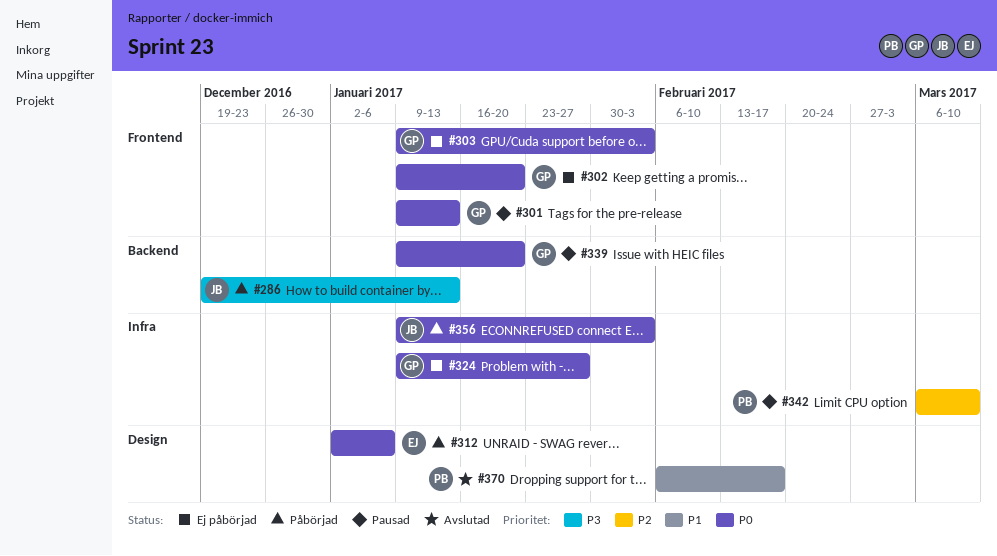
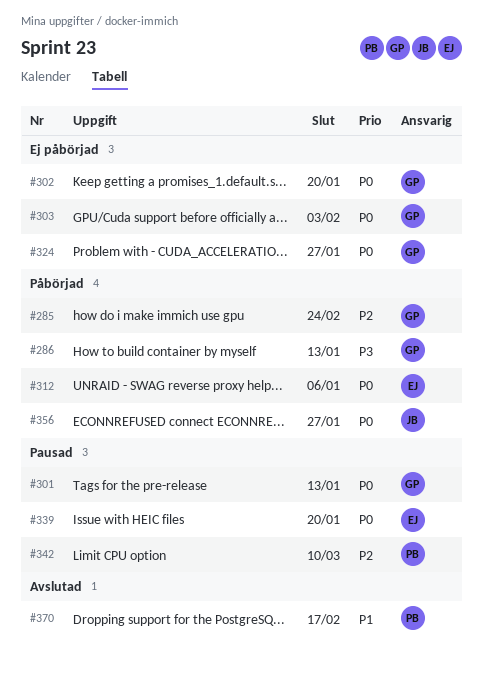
#285: none -> present
#286, owner: JB -> GP
#339, owner: GP -> EJ
#356, due: Feb 3 -> Jan 27

